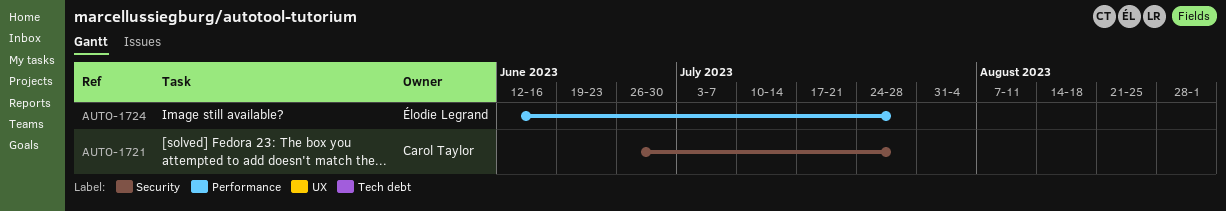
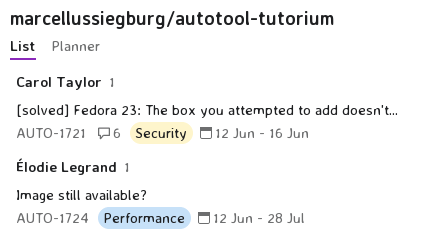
AUTO-1721, start: Jun 26 -> Jun 12
AUTO-1721, due: Jul 28 -> Jun 16

